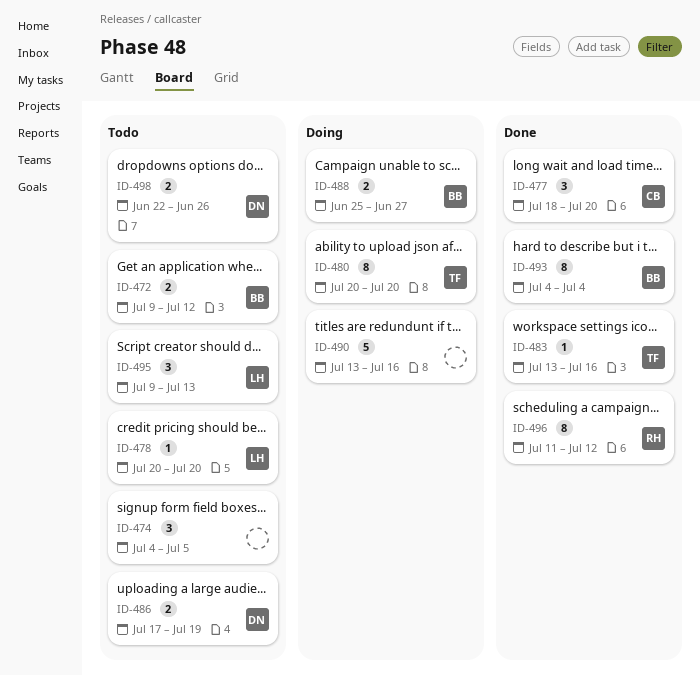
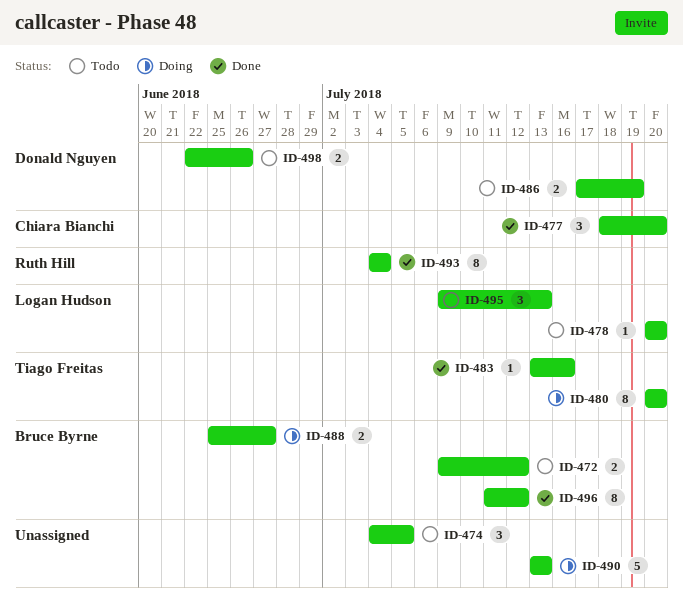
ID-490, due: Jul 16 -> Jul 13
ID-493, owner: Bruce Byrne -> Ruth Hill
ID-496, owner: Ruth Hill -> Bruce Byrne

